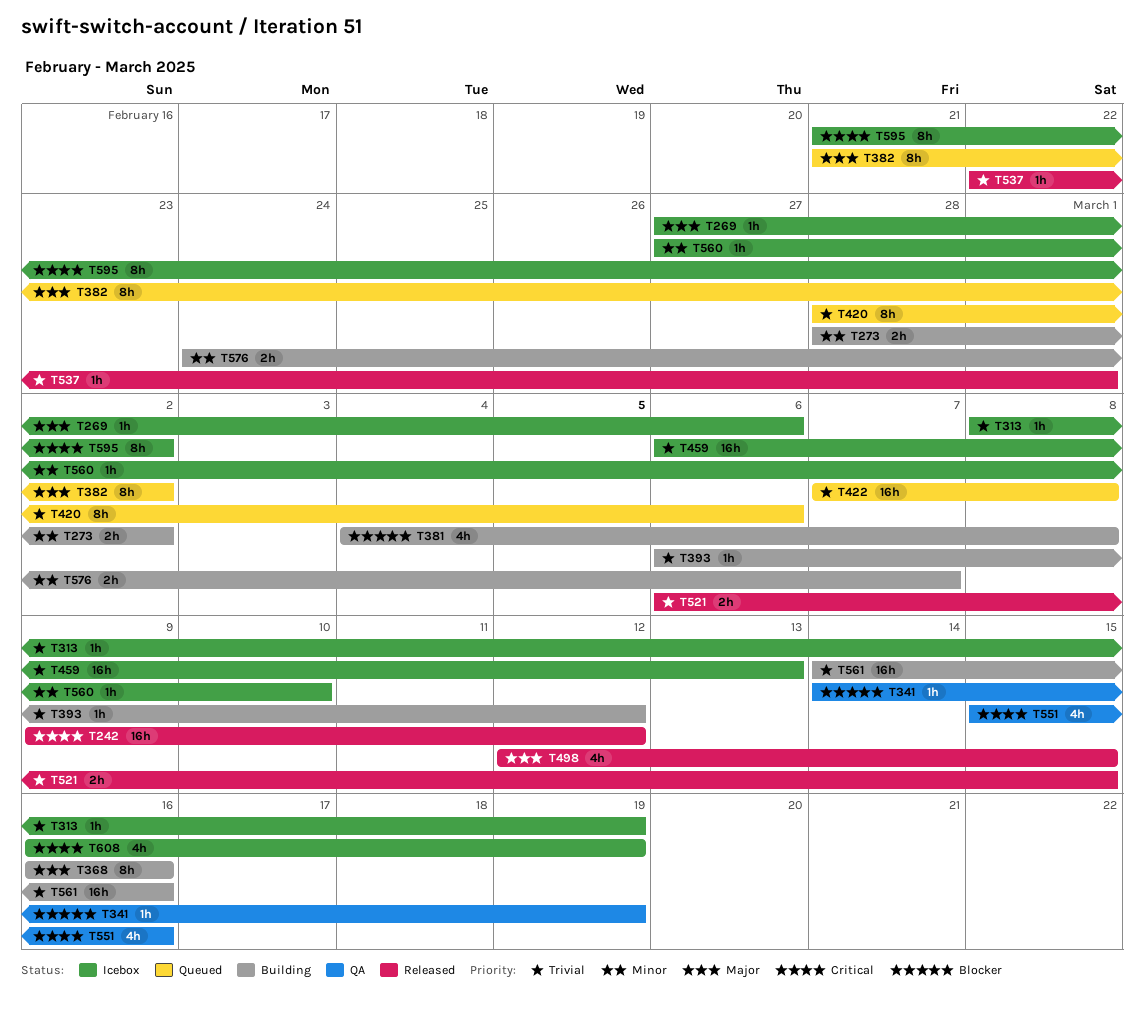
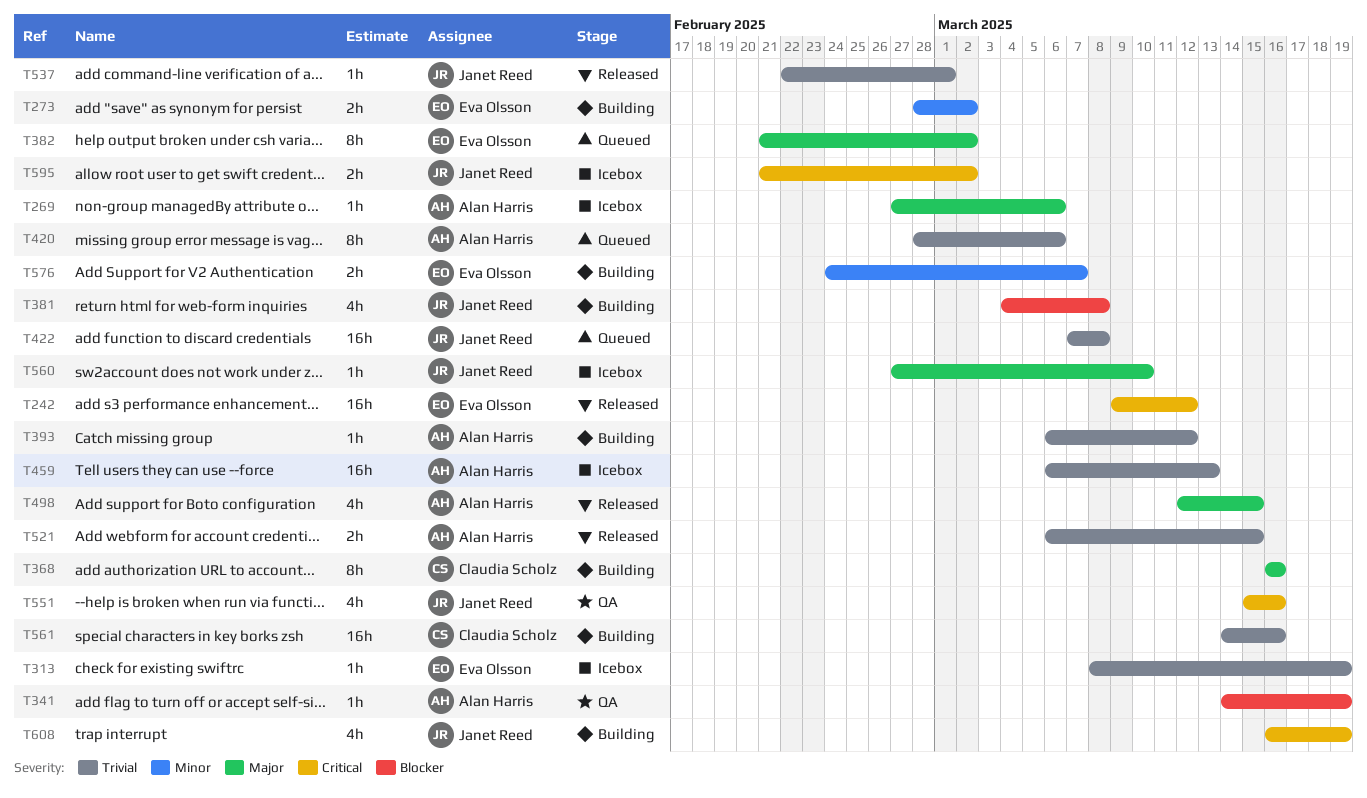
T560, priority: Minor -> Major
T595, estimate: 8h -> 2h
T608, status: Icebox -> Building

